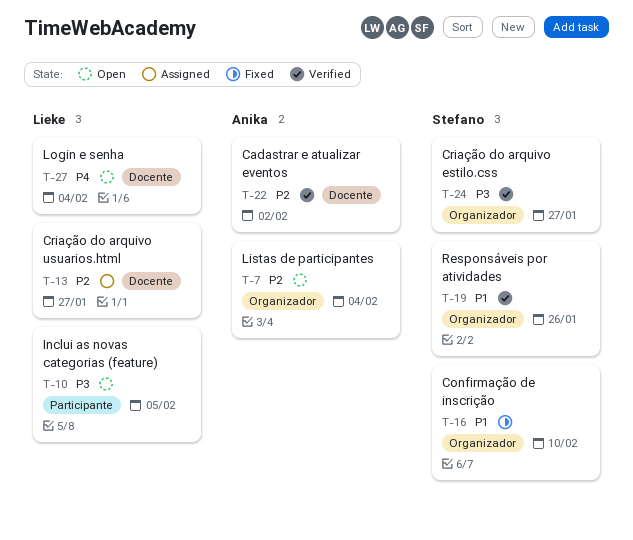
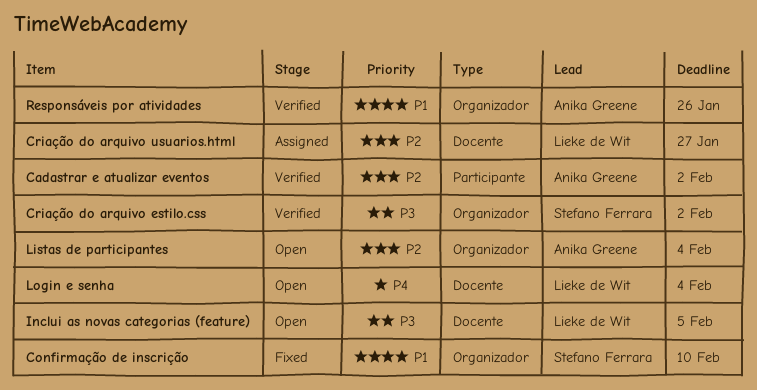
Cadastrar e atualizar eventos, label: Docente -> Participante
Criação do arquivo estilo.css, due: Jan 27 -> Feb 2
Inclui as novas categorias (feature), label: Participante -> Docente
Responsáveis por atividades, owner: Stefano Ferrara -> Anika Greene

